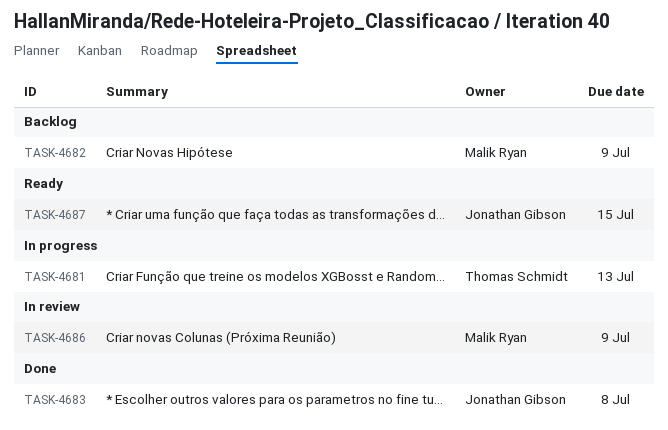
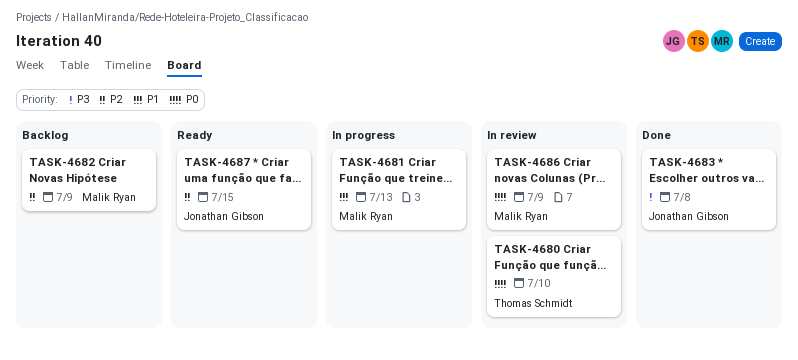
TASK-4680: none -> present
TASK-4681, owner: Thomas Schmidt -> Malik Ryan

